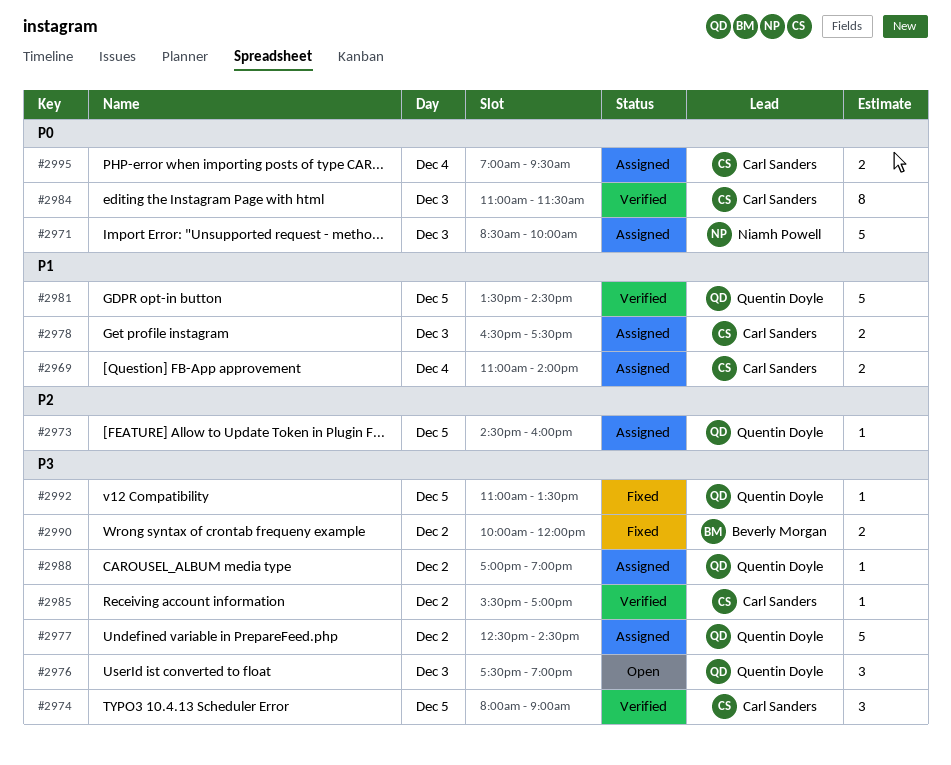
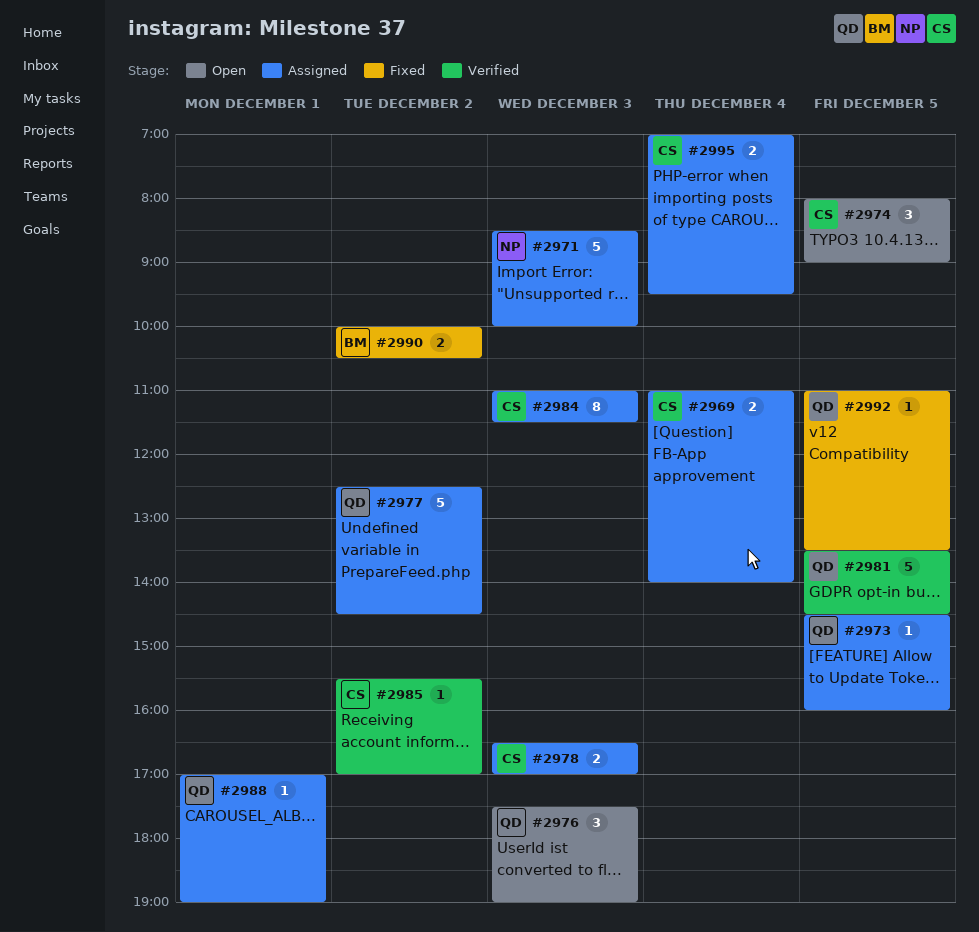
#2974, status: Verified -> Open
#2978, ends: 17:30 -> 17:00
#2984, status: Verified -> Assigned
#2988, day: Dec 2 -> Dec 1
#2990, ends: 12:00 -> 10:30

